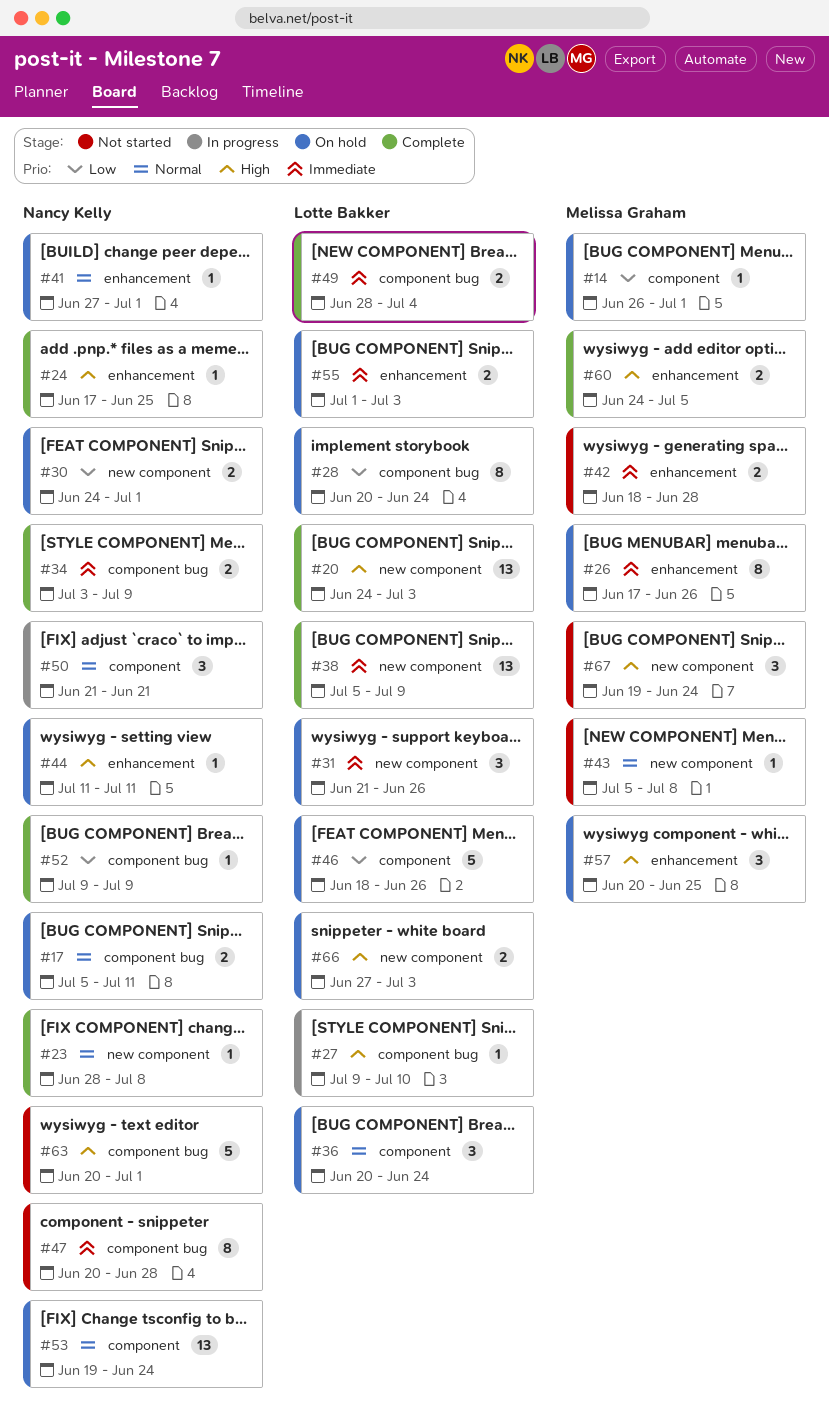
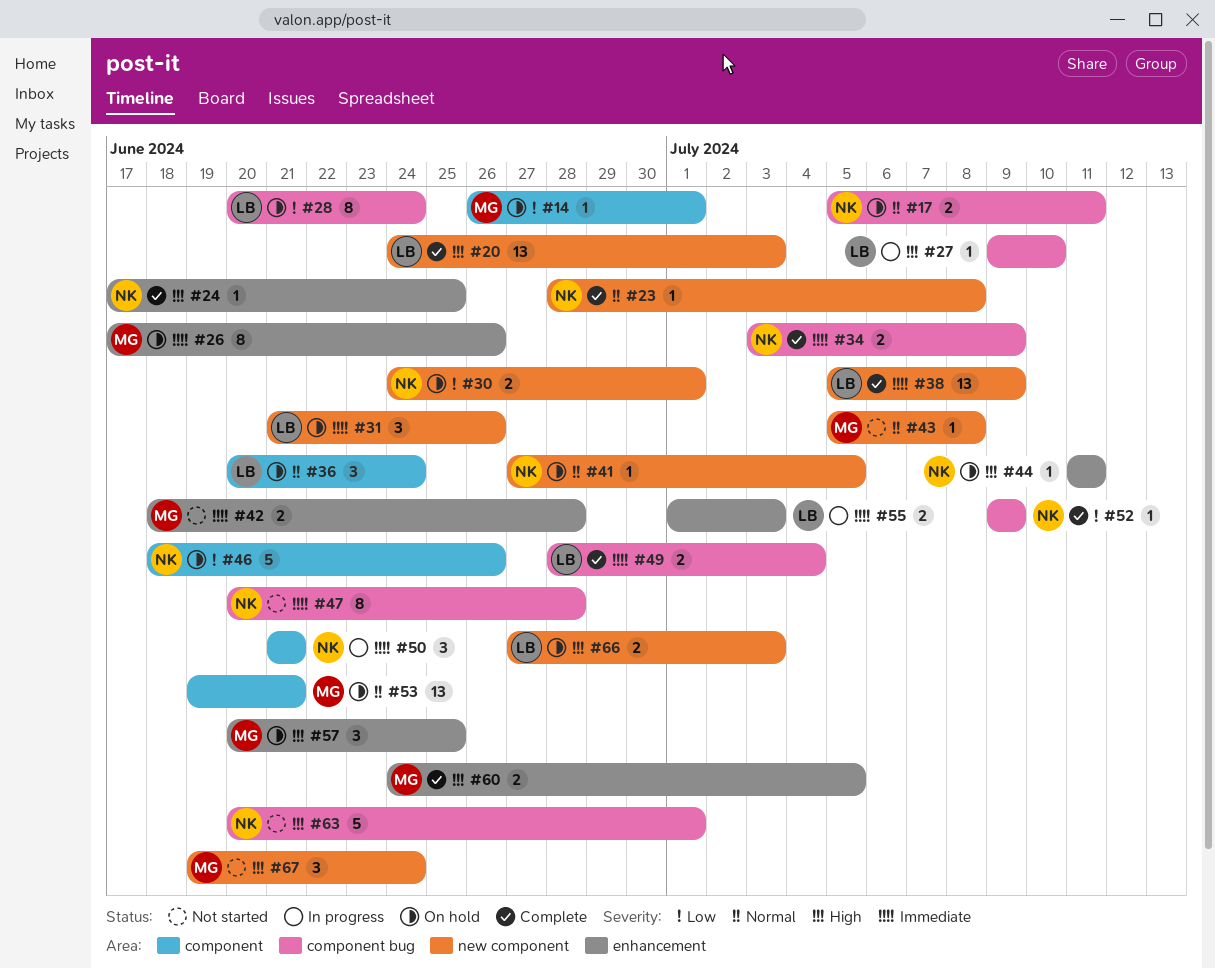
#41, label: enhancement -> new component
#41, due: Jul 1 -> Jul 5
#46, owner: Lotte Bakker -> Nancy Kelly
#50, priority: Normal -> Immediate
#53, owner: Nancy Kelly -> Melissa Graham
#53, due: Jun 24 -> Jun 21
#55, status: On hold -> In progress

